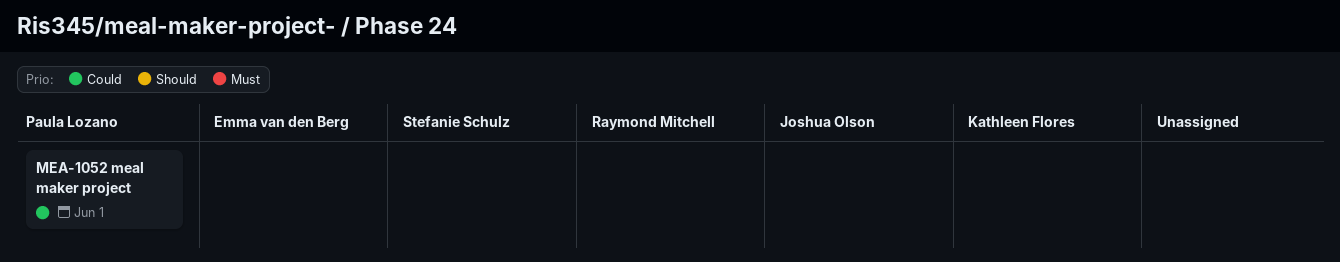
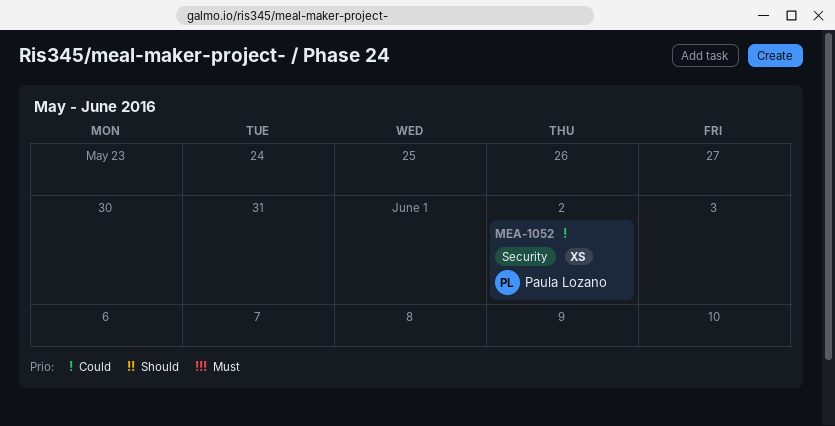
MEA-1052, due: Jun 1 -> Jun 2

